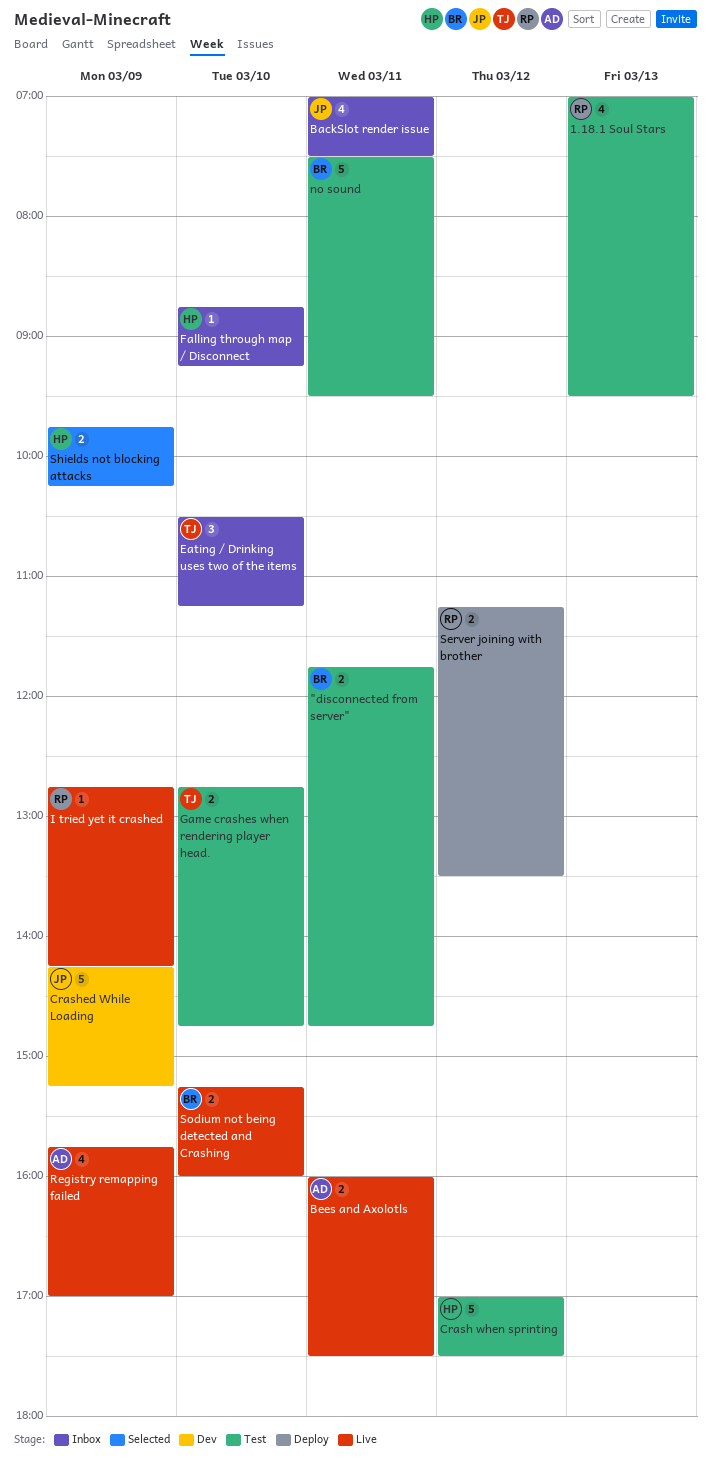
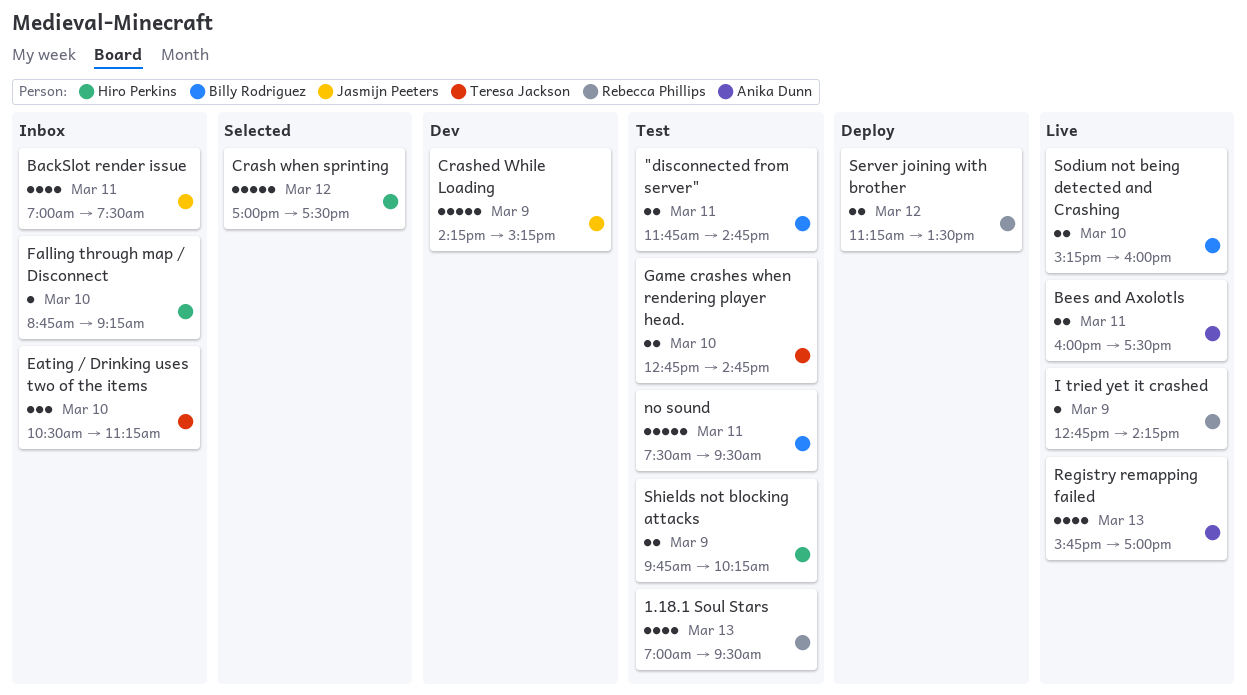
Crash when sprinting, status: Test -> Selected
Registry remapping failed, day: Mar 9 -> Mar 13
Shields not blocking attacks, status: Selected -> Test

